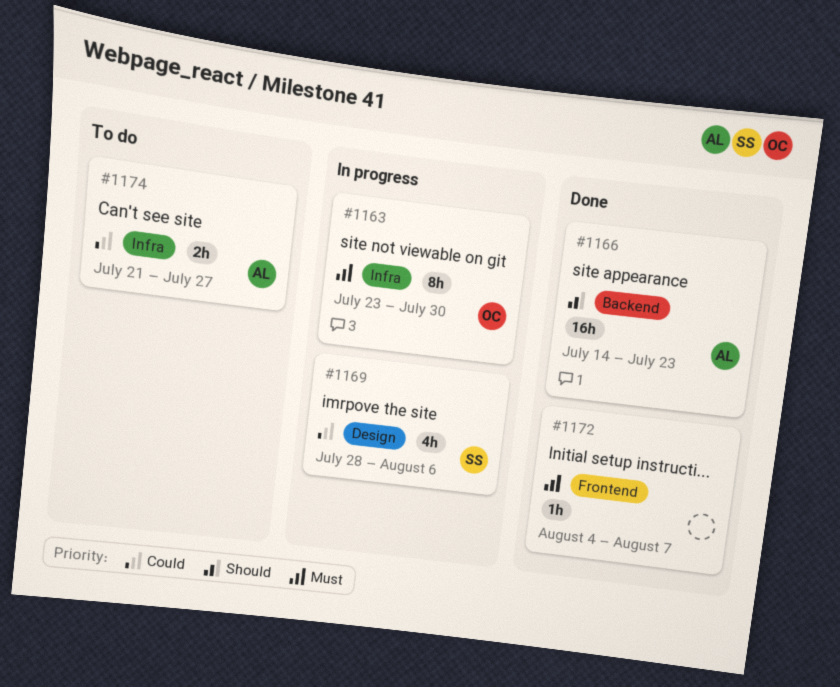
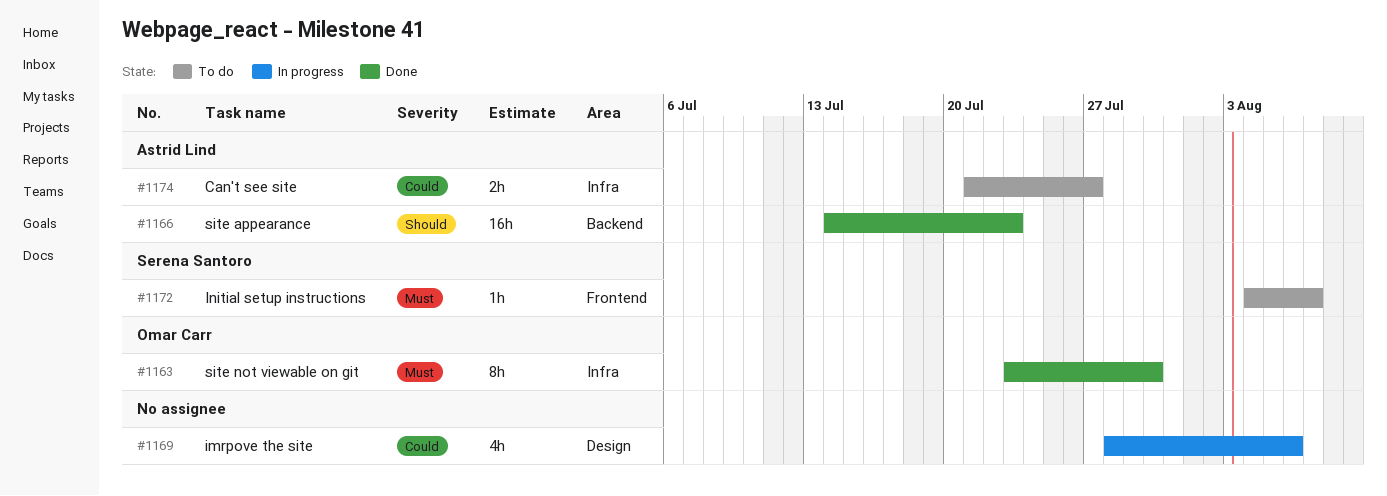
#1163, status: In progress -> Done
#1169, owner: Serena Santoro -> none
#1172, status: Done -> To do
#1172, owner: none -> Serena Santoro

